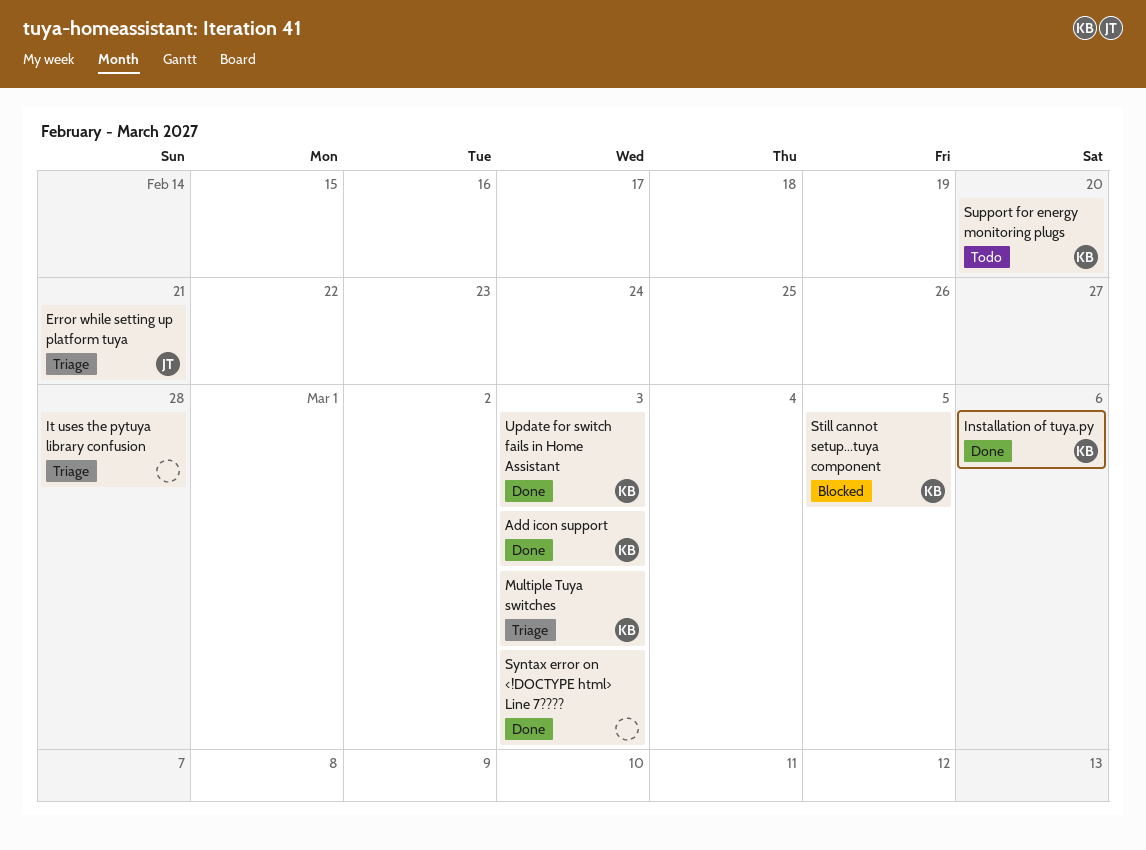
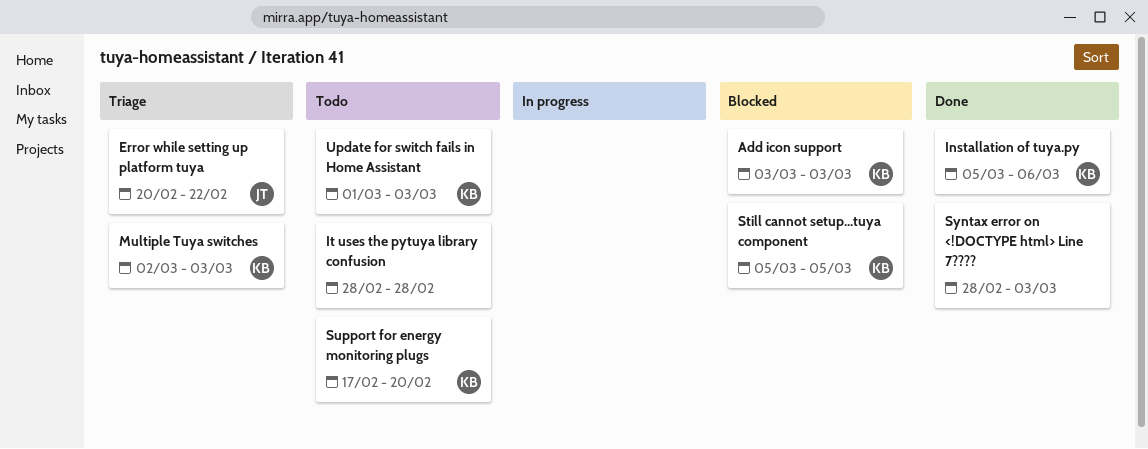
Add icon support, status: Done -> Blocked
Error while setting up platform tuya, due: Feb 21 -> Feb 22
It uses the pytuya library confusion, status: Triage -> Todo
Update for switch fails in Home Assistant, status: Done -> Todo

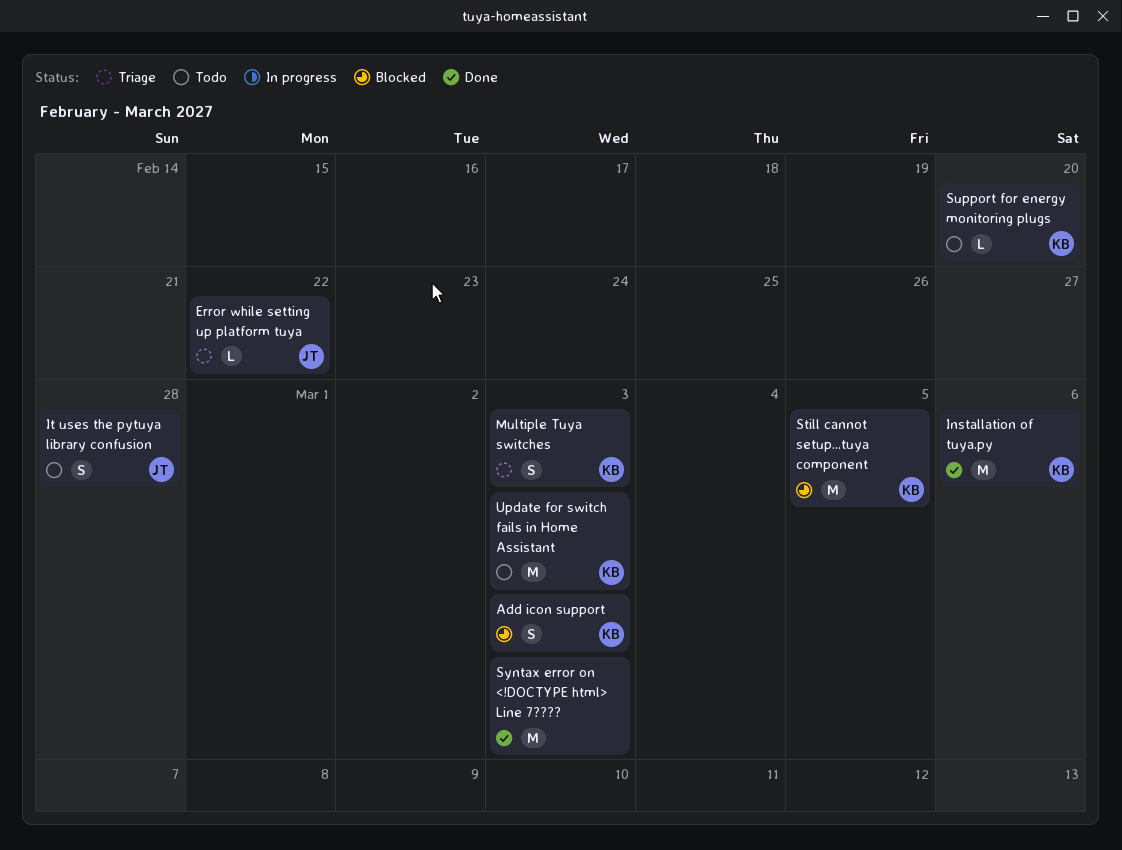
It uses the pytuya library confusion, owner: none -> JT

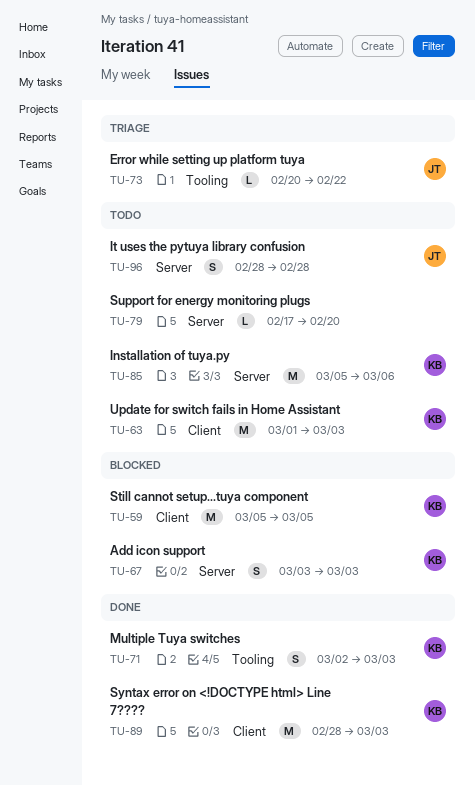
Installation of tuya.py, status: Done -> Todo
Multiple Tuya switches, status: Triage -> Done
Support for energy monitoring plugs, owner: KB -> none
Syntax error on <!DOCTYPE html> Line 7????, owner: none -> KB

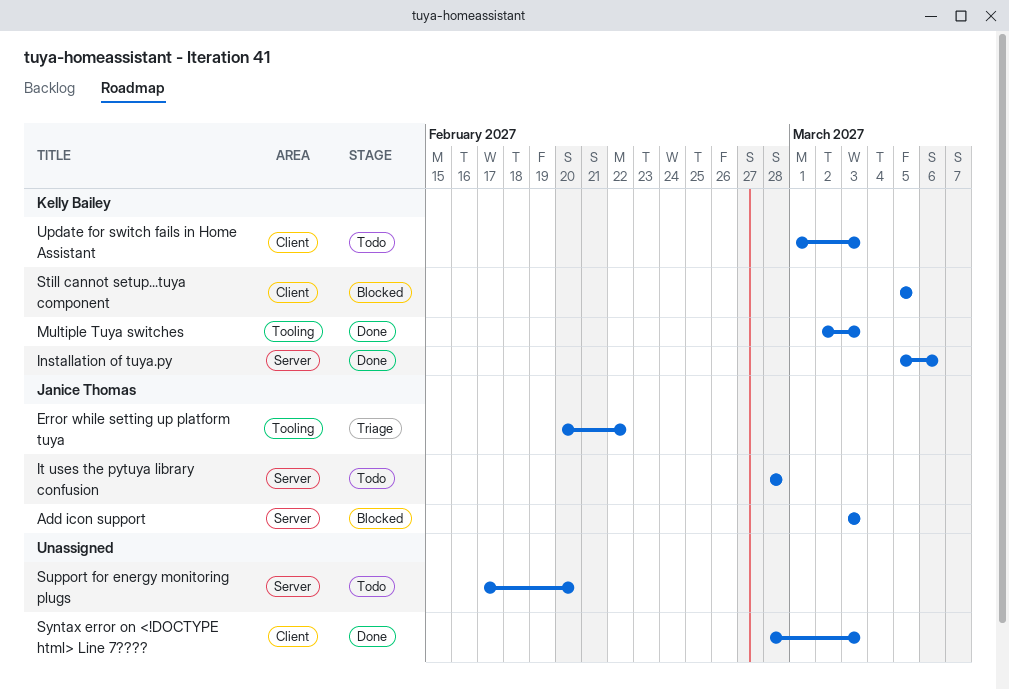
Add icon support, owner: Kelly Bailey -> Janice Thomas
Installation of tuya.py, status: Todo -> Done
Syntax error on <!DOCTYPE html> Line 7????, owner: Kelly Bailey -> none

